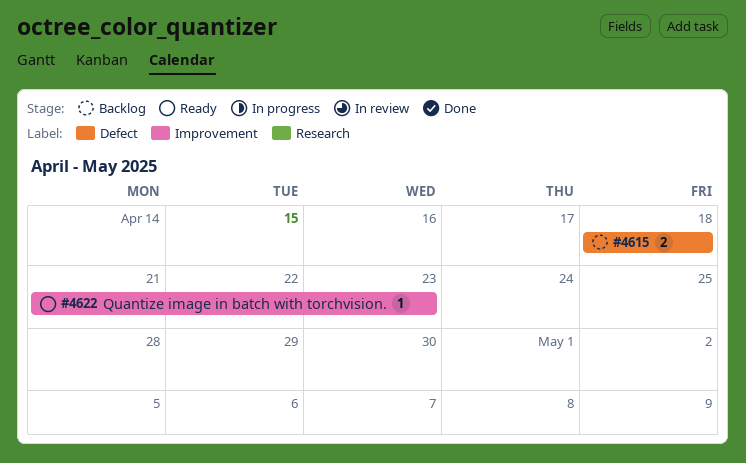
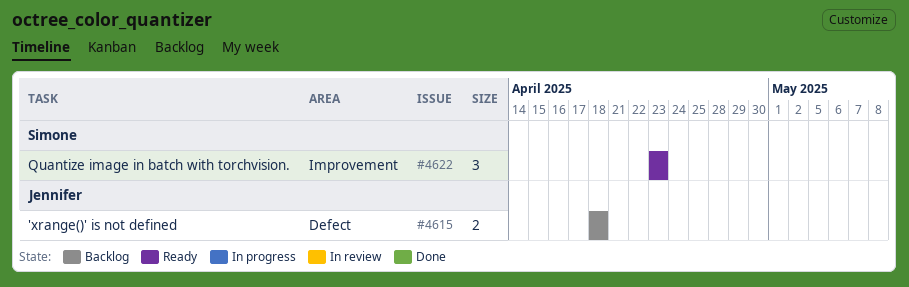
#4622, estimate: 1 -> 3
#4622, start: Apr 21 -> Apr 23

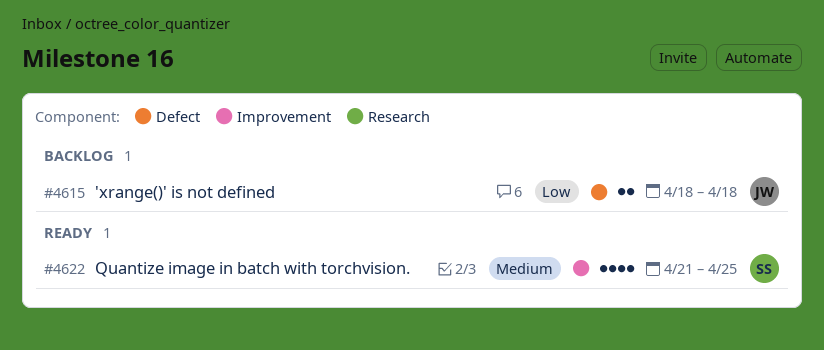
#4622, estimate: 3 -> 4
#4622, start: Apr 23 -> Apr 21
#4622, due: Apr 23 -> Apr 25

